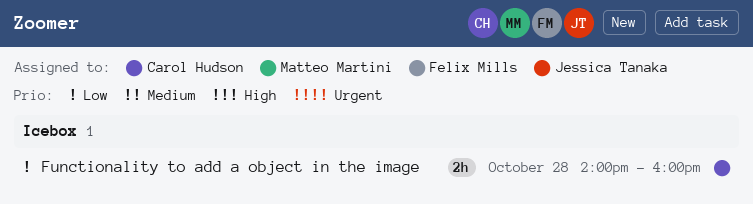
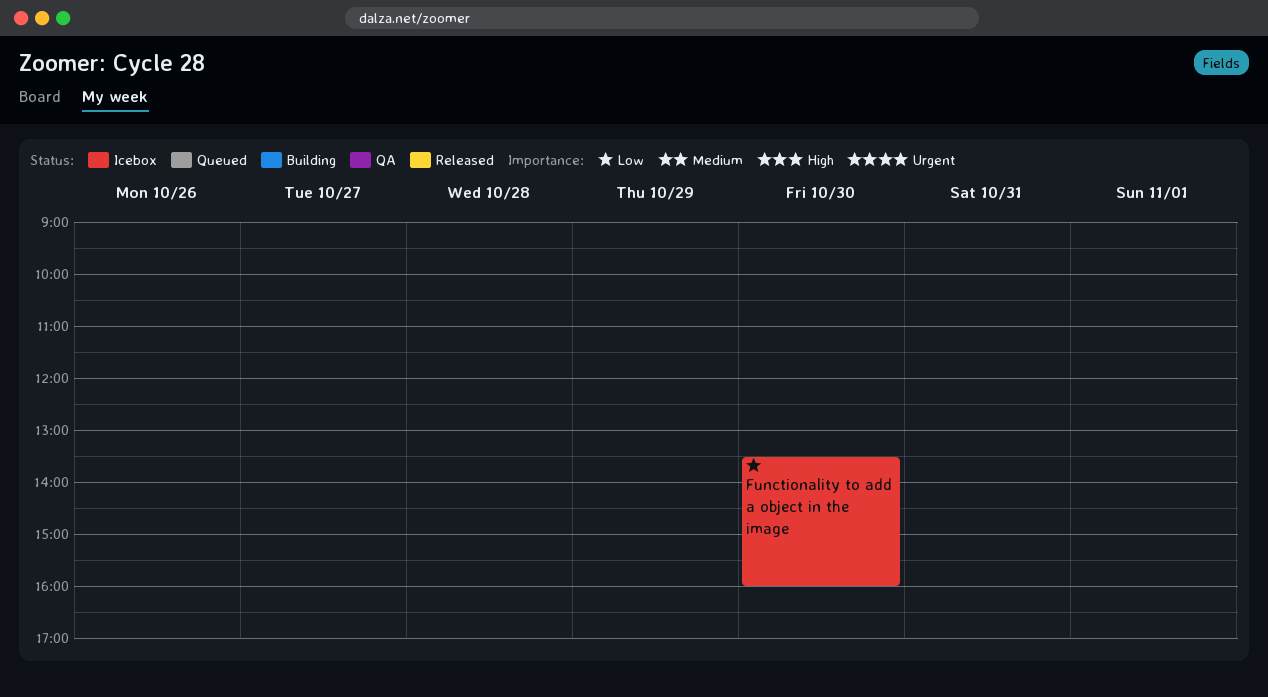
Functionality to add a object in the image, day: Oct 28 -> Oct 30
Functionality to add a object in the image, begins: 14:00 -> 13:30

